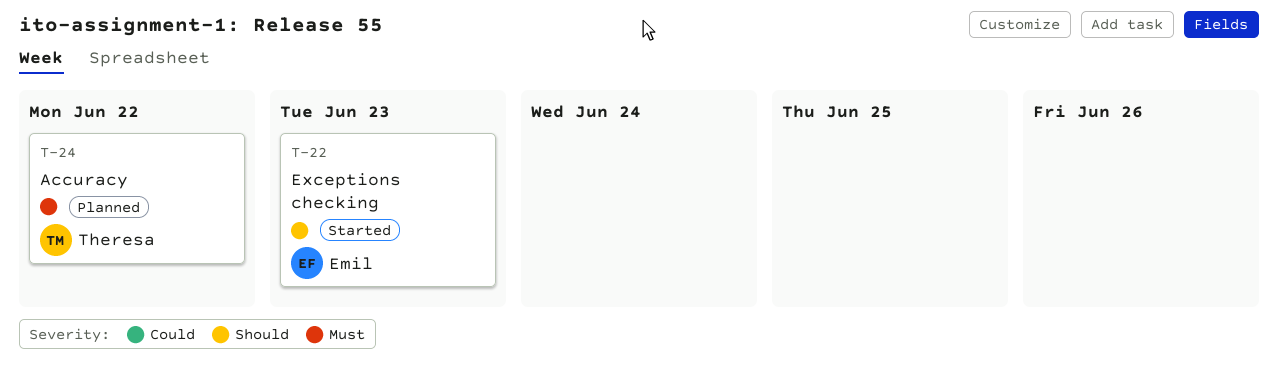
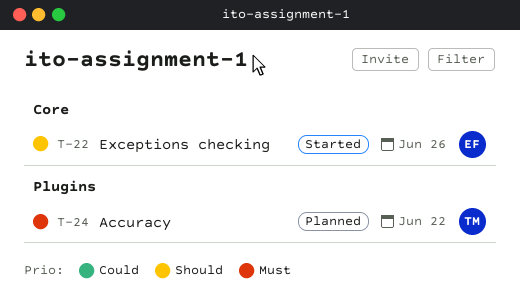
T-22, due: Jun 23 -> Jun 26

